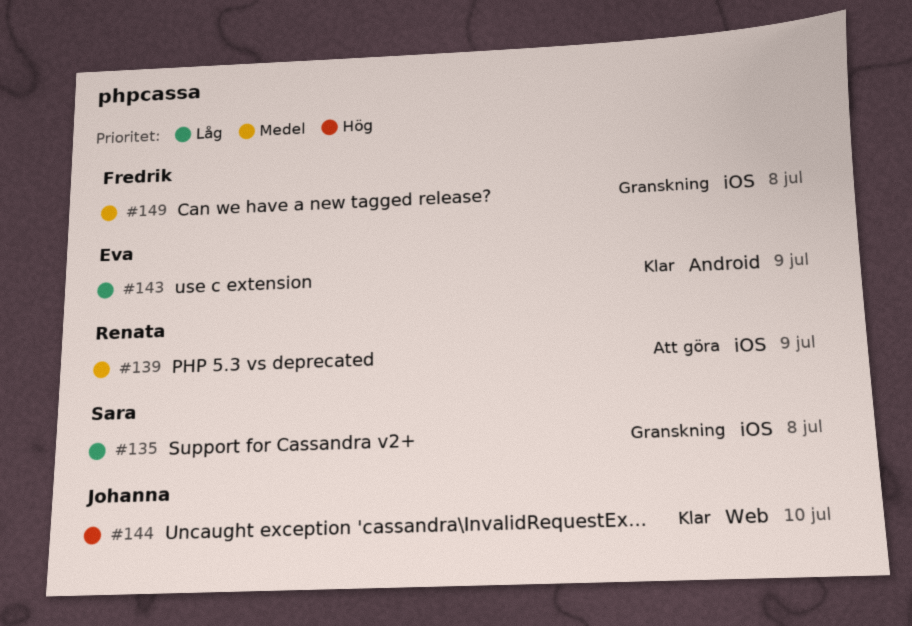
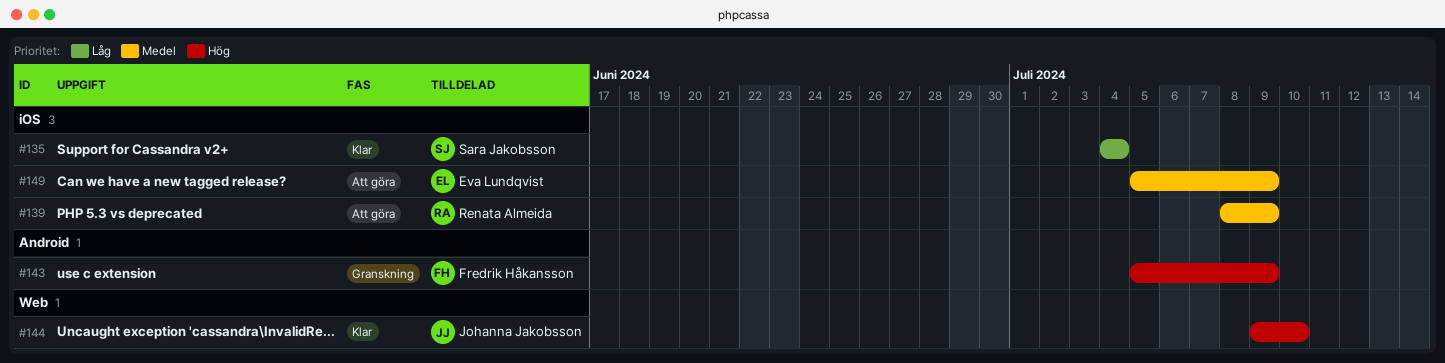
#135, status: Granskning -> Klar
#135, due: Jul 8 -> Jul 4
#143, status: Klar -> Granskning
#143, owner: Eva Lundqvist -> Fredrik Håkansson
#143, priority: Låg -> Hög
#149, status: Granskning -> Att göra
#149, owner: Fredrik Håkansson -> Eva Lundqvist
#149, due: Jul 8 -> Jul 9

